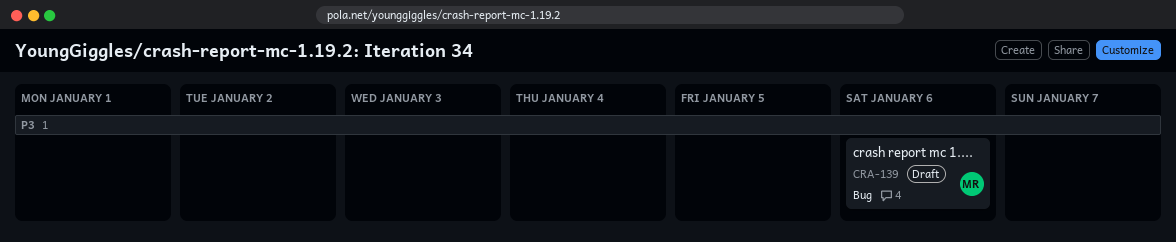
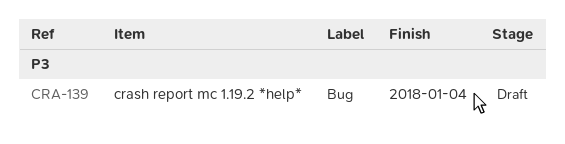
CRA-139, due: Jan 6 -> Jan 4

